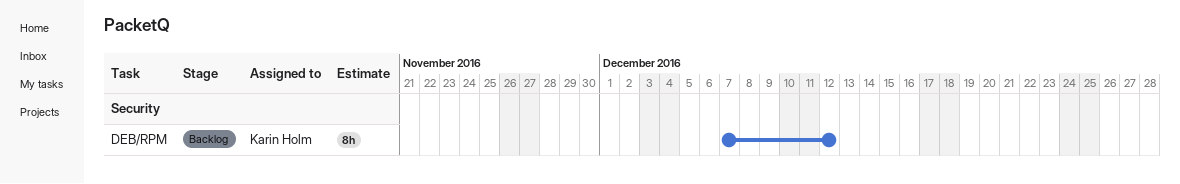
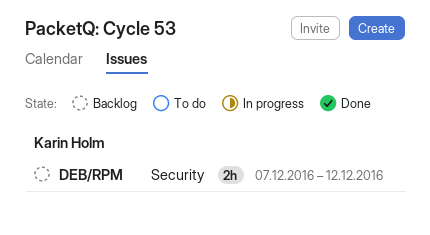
DEB/RPM, estimate: 8h -> 2h

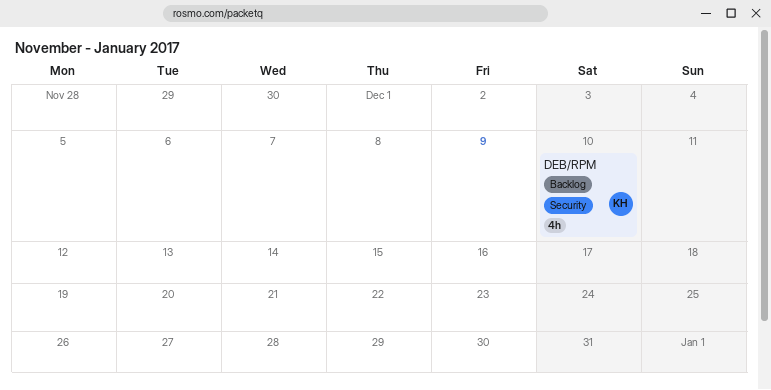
DEB/RPM, estimate: 2h -> 4h
DEB/RPM, due: Dec 12 -> Dec 10

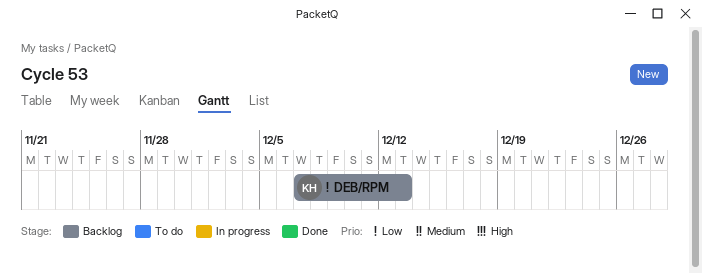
DEB/RPM, due: Dec 10 -> Dec 13

